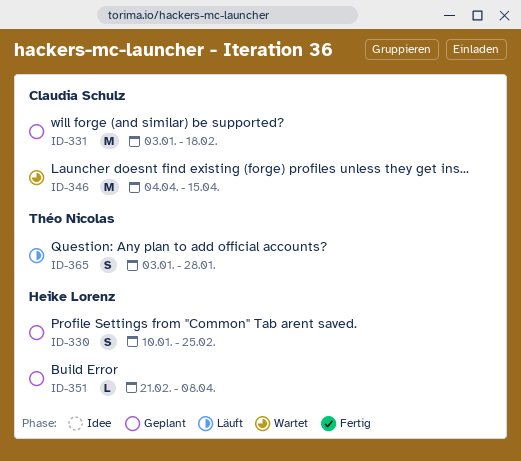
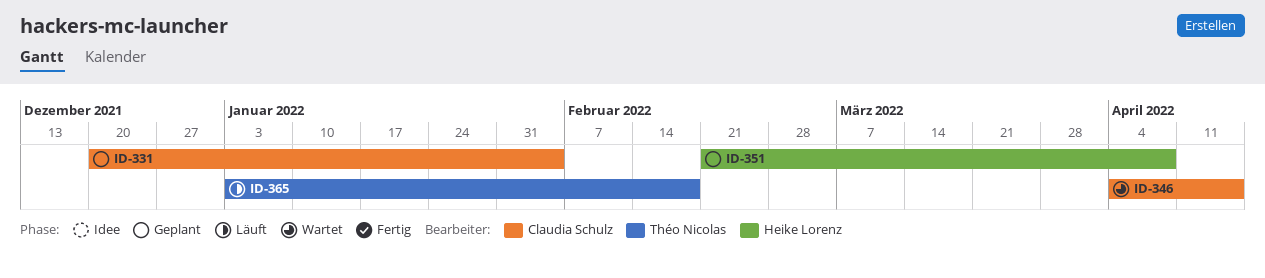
ID-330: present -> none
ID-331, start: Jan 3 -> Dec 20
ID-331, due: Feb 18 -> Feb 4
ID-365, due: Jan 28 -> Feb 18

